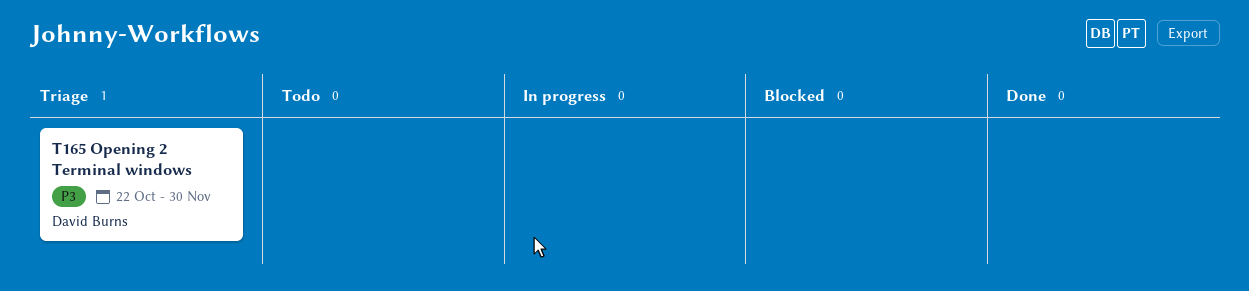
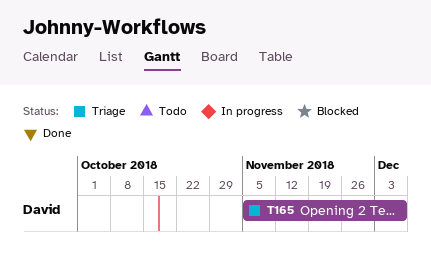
T165, start: Oct 22 -> Nov 5
T165, due: Nov 30 -> Dec 7

